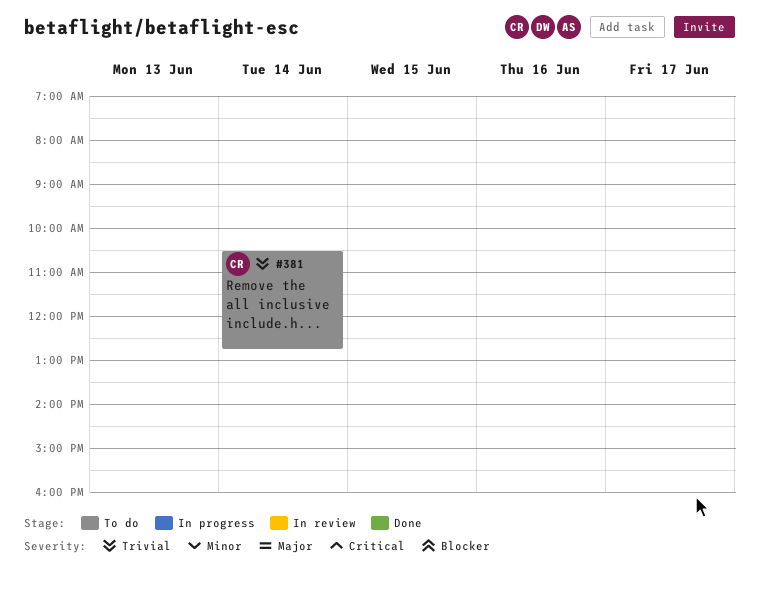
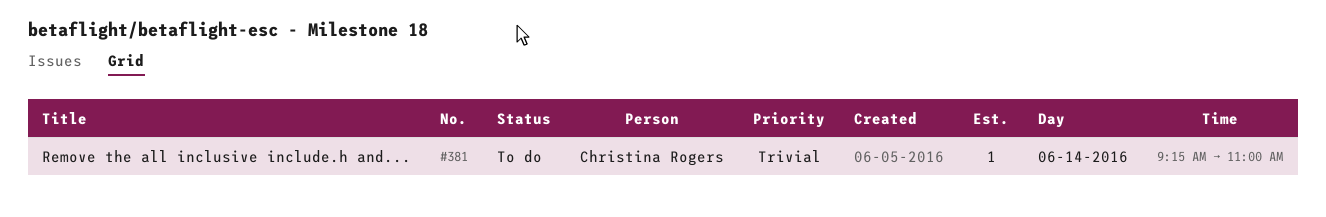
#381, begins: 10:30 -> 09:15
#381, ends: 12:45 -> 11:00

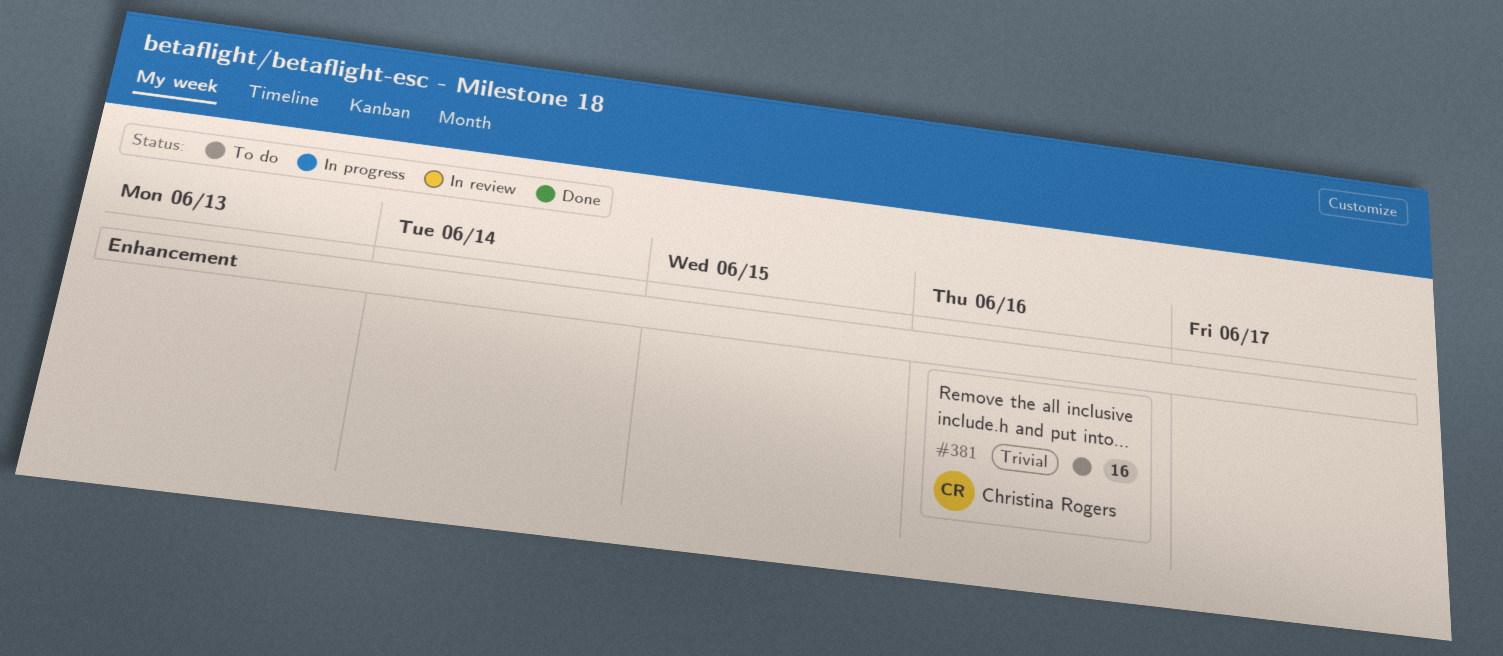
#381, estimate: 1 -> 16
#381, day: Jun 14 -> Jun 16

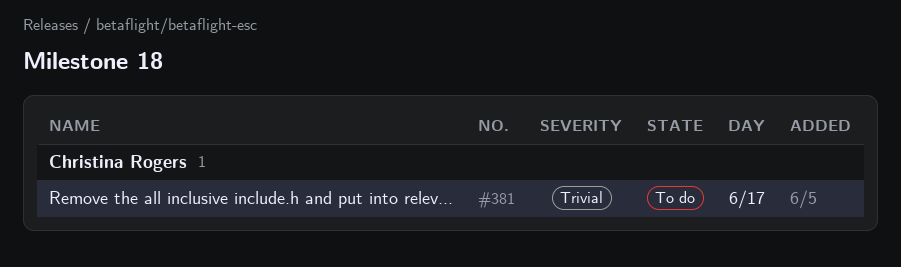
#381, day: Jun 16 -> Jun 17

